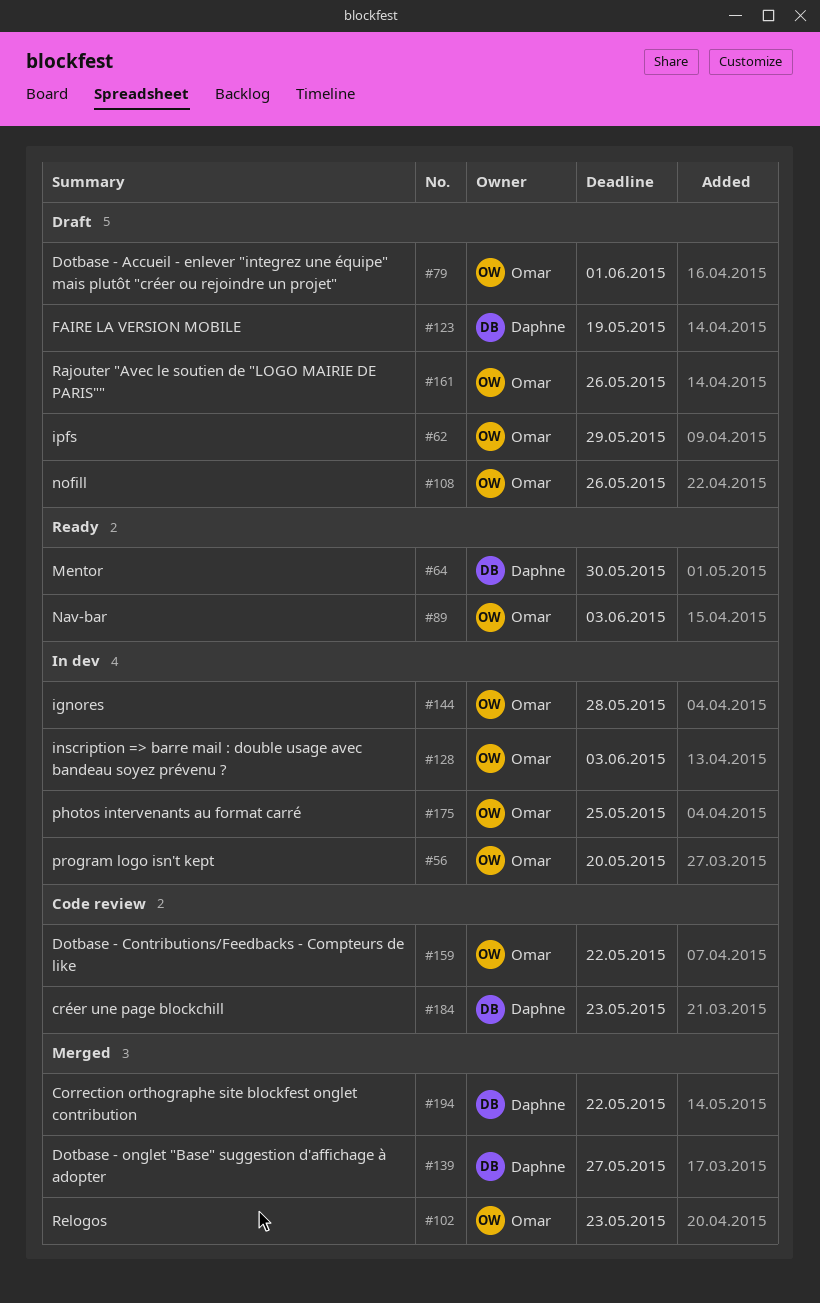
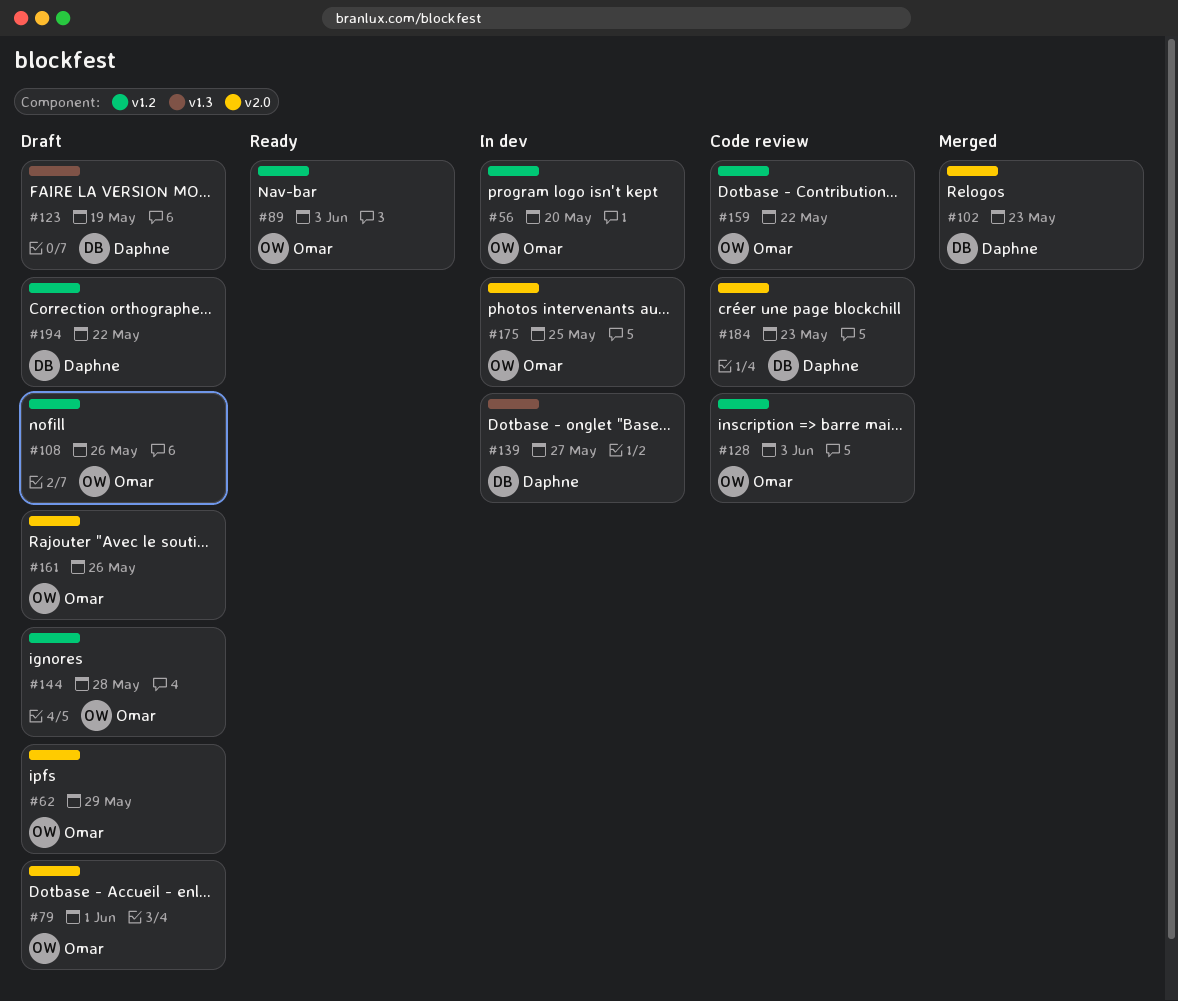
#64: present -> none
#102, owner: Omar -> Daphne
#128, status: In dev -> Code review
#139, status: Merged -> In dev
#144, status: In dev -> Draft
#194, status: Merged -> Draft

